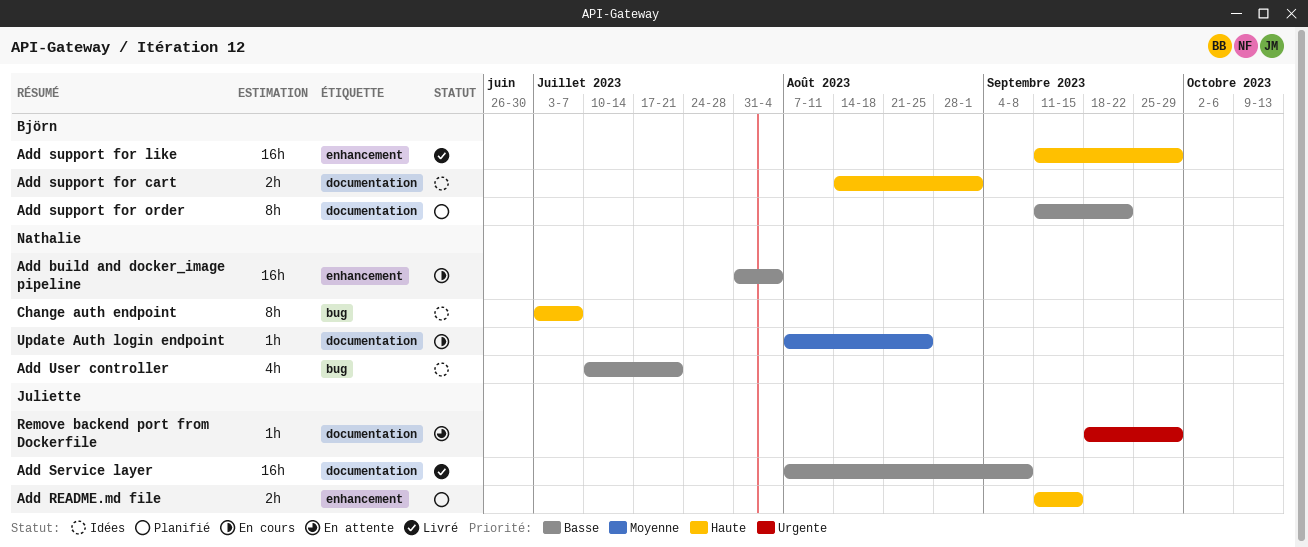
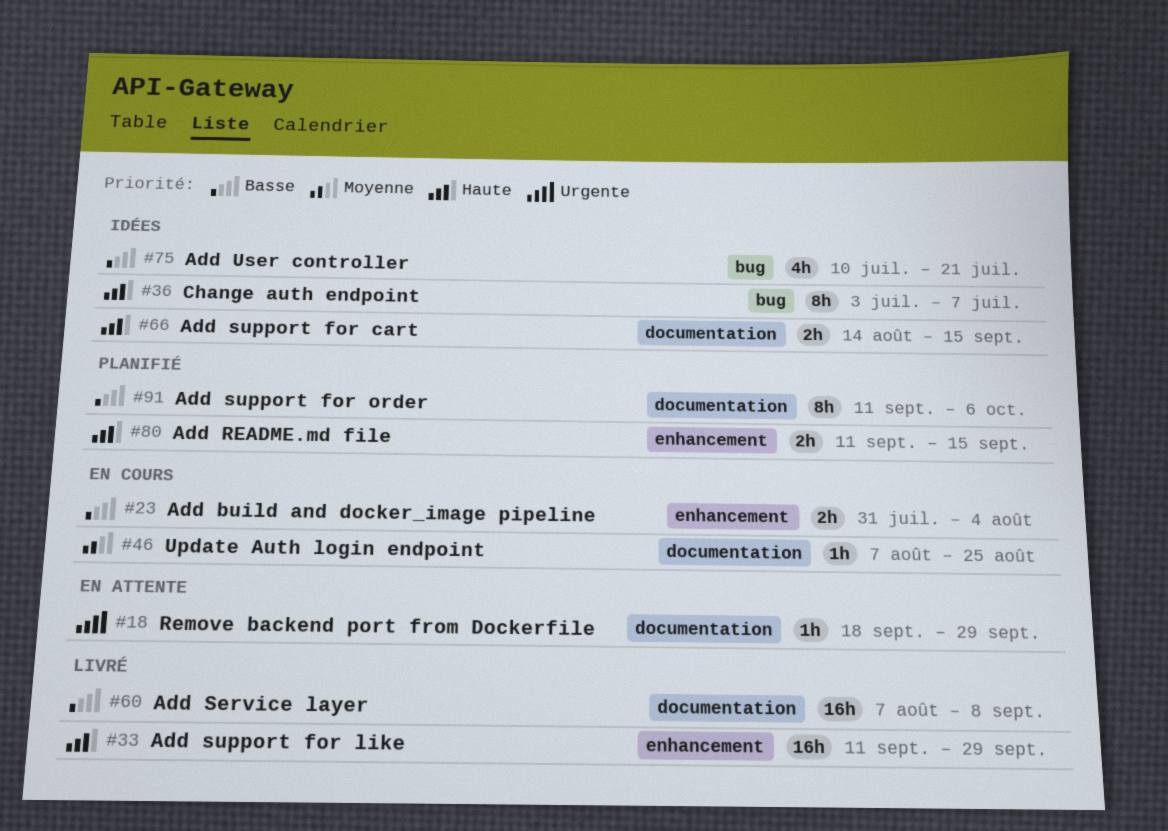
Add build and docker_image pipeline, estimate: 16h -> 2h
Add support for cart, due: Sep 1 -> Sep 15
Add support for order, due: Sep 22 -> Oct 6

